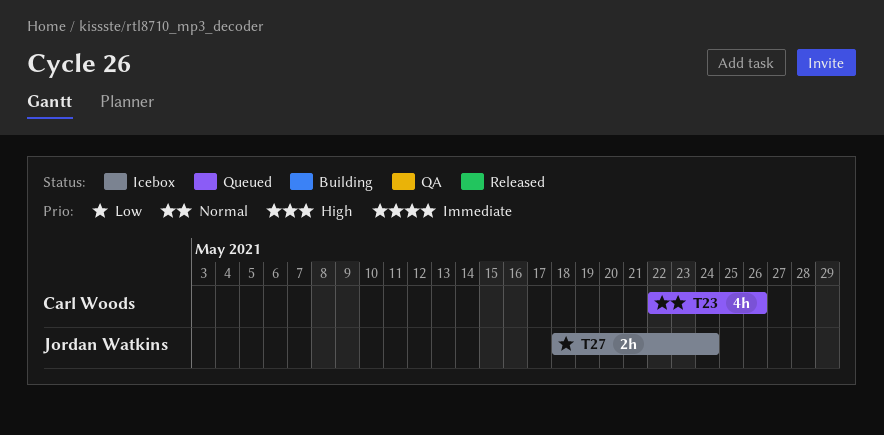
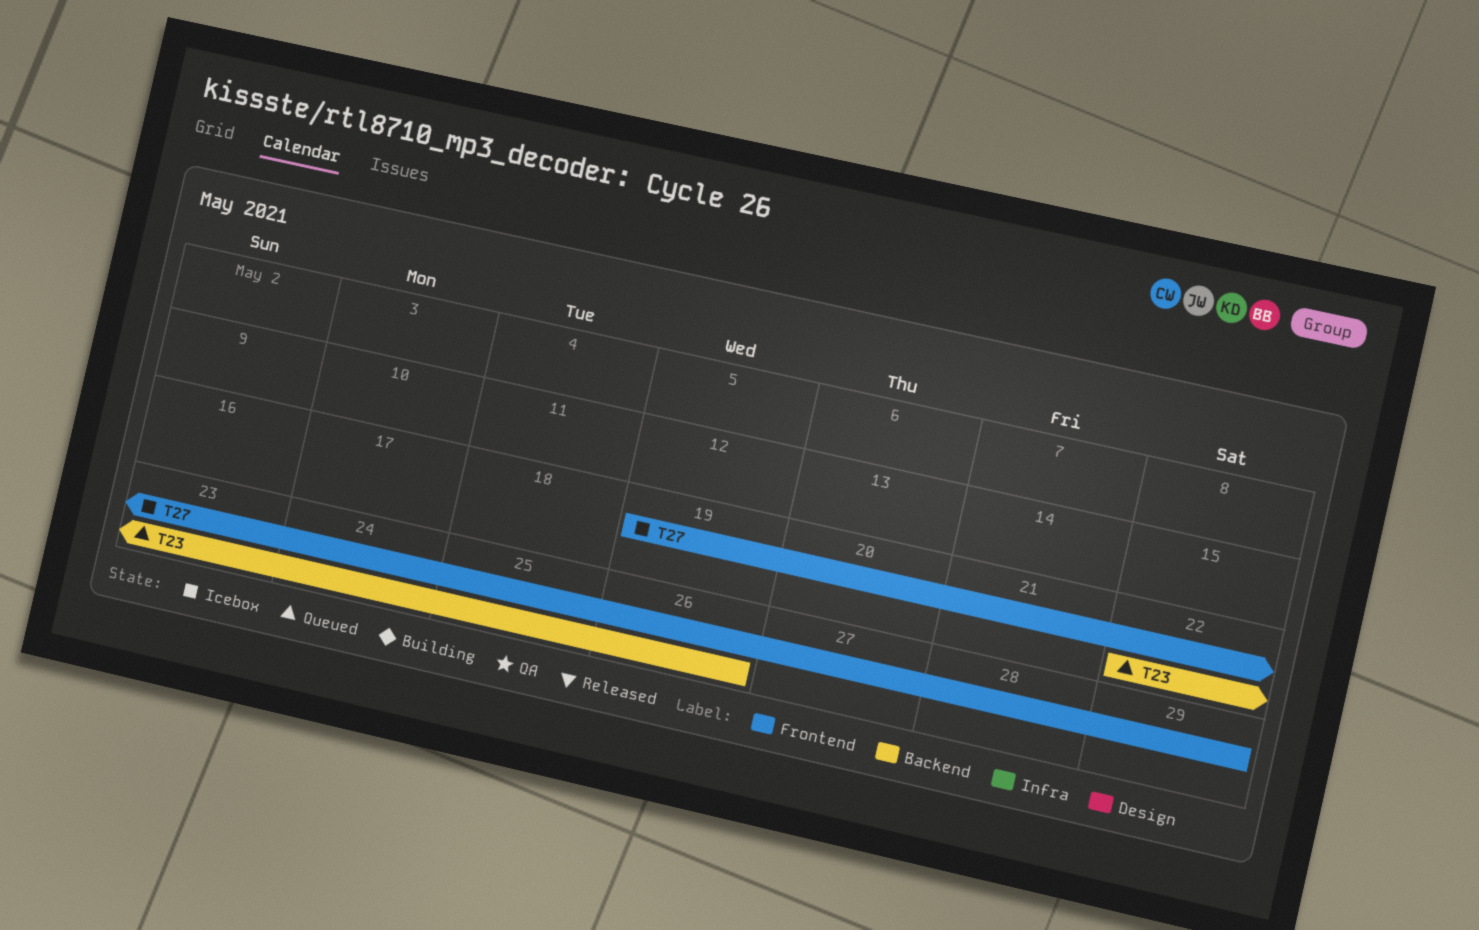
T27, start: May 18 -> May 19
T27, due: May 24 -> May 29

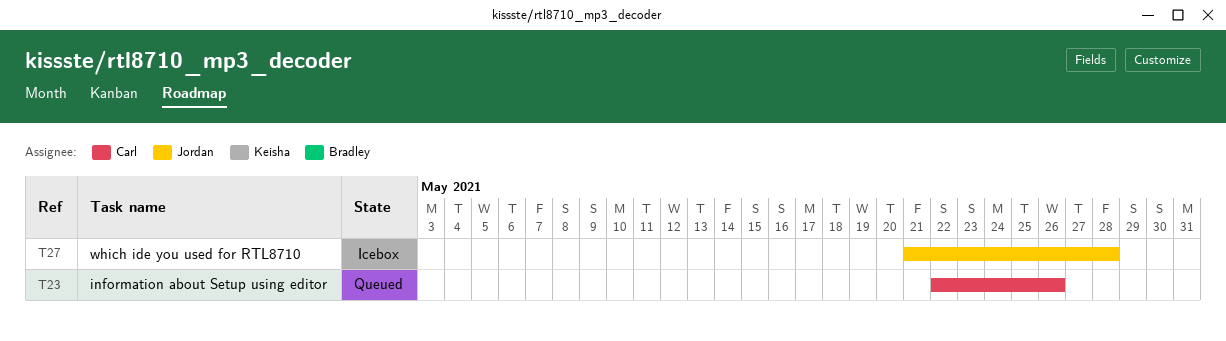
T27, start: May 19 -> May 21
T27, due: May 29 -> May 28

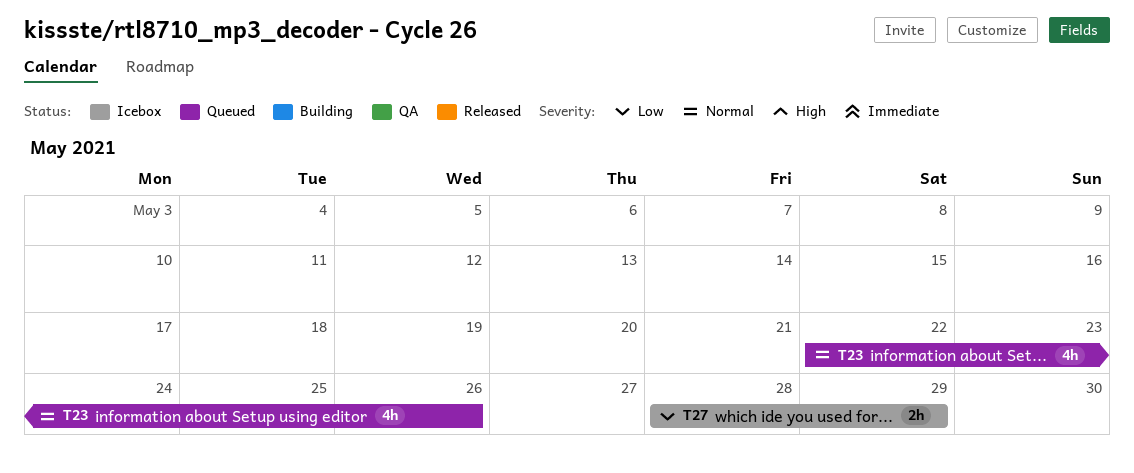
T27, start: May 21 -> May 28
T27, due: May 28 -> May 29

